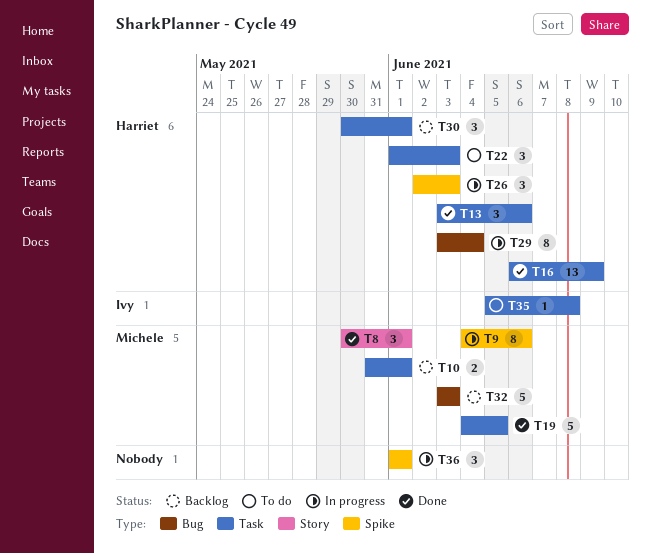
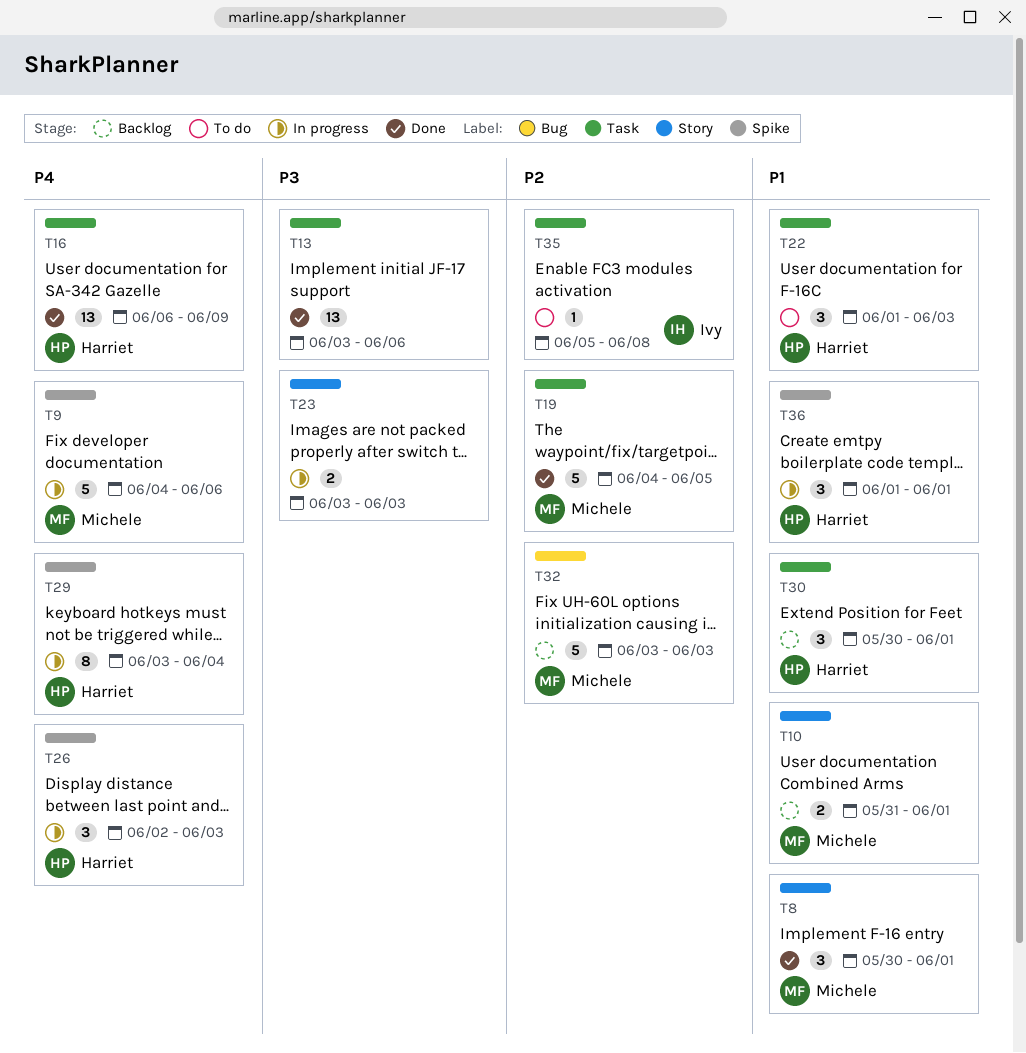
T9, estimate: 8 -> 5
T10, label: Task -> Story
T13, owner: Harriet -> none
T13, estimate: 3 -> 13
T23: none -> present
T29, label: Bug -> Spike
T36, owner: none -> Harriet

